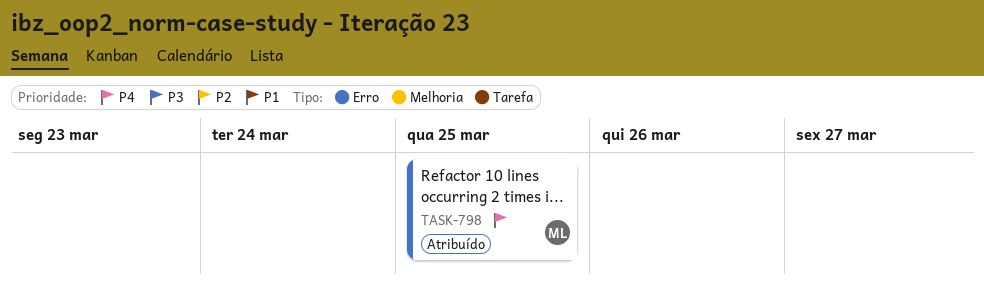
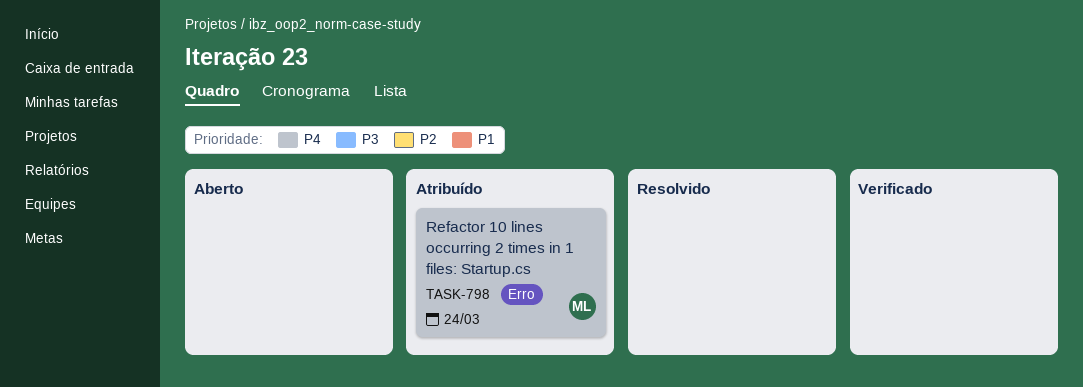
TASK-798, due: Mar 25 -> Mar 24

